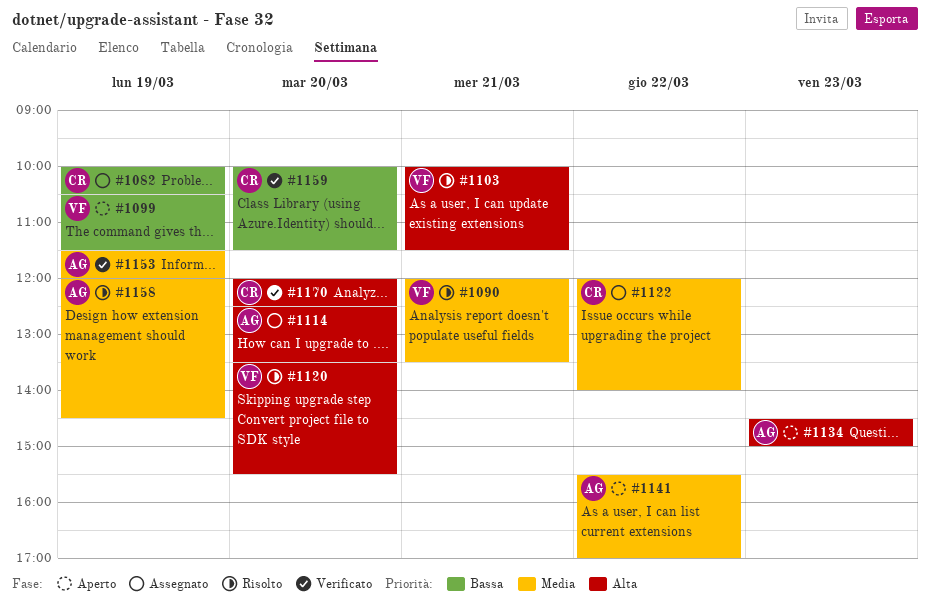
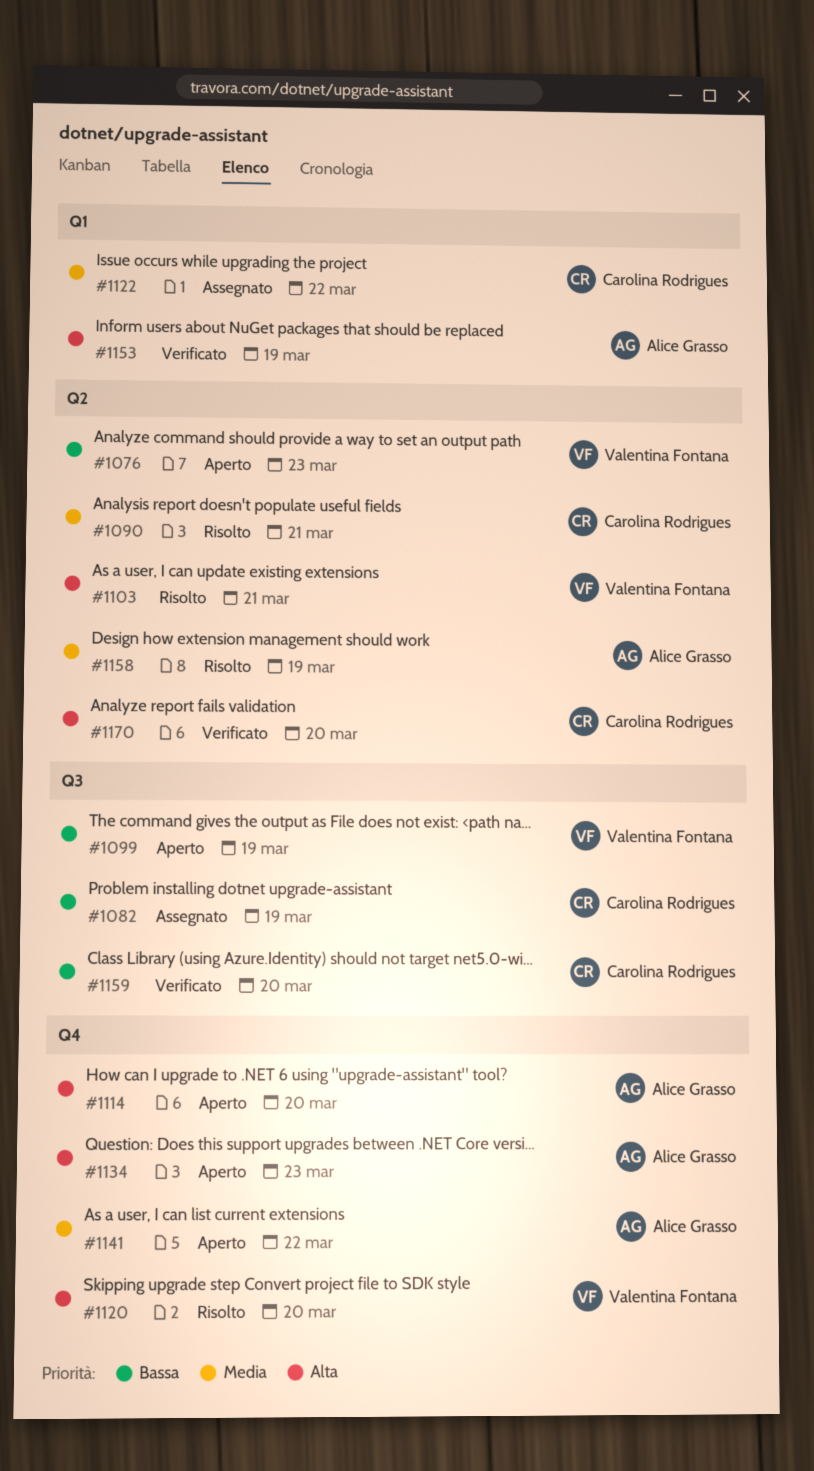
#1076: none -> present
#1090, owner: Valentina Fontana -> Carolina Rodrigues
#1114, status: Assegnato -> Aperto
#1153, priority: Media -> Alta

